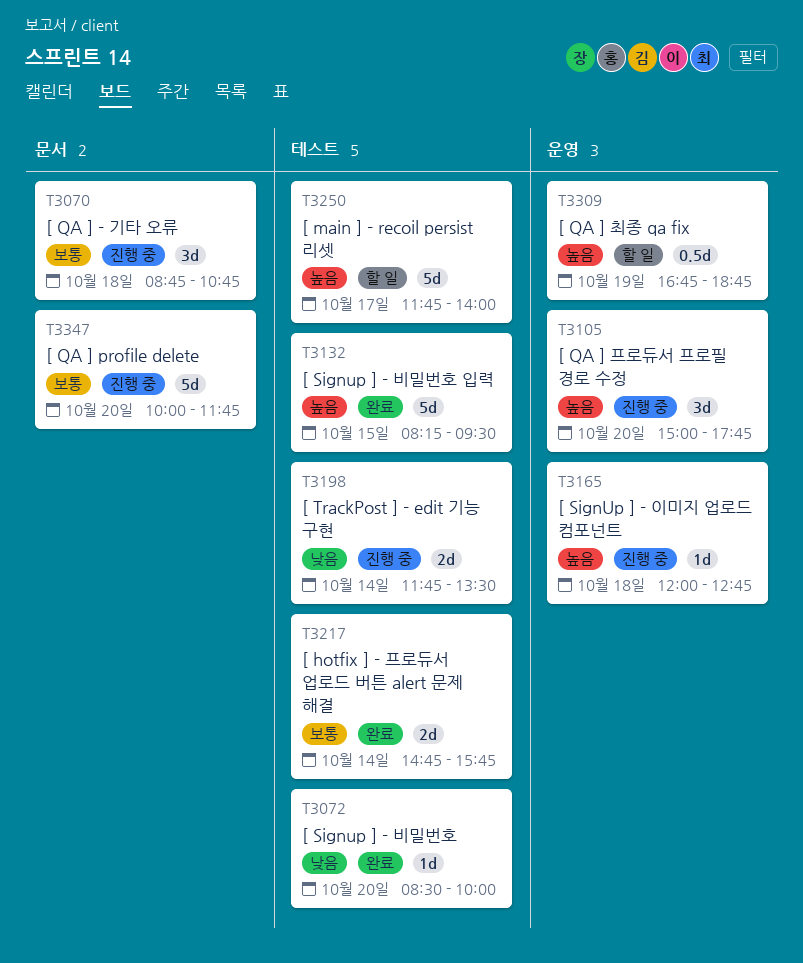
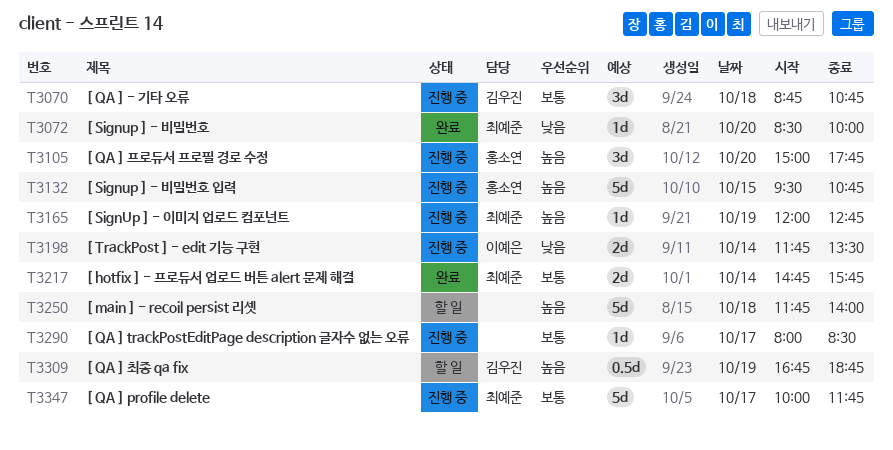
T3132, status: 완료 -> 진행 중
T3132, begins: 08:15 -> 09:30
T3132, ends: 09:30 -> 10:45
T3165, day: Oct 18 -> Oct 19
T3250, day: Oct 17 -> Oct 18
T3290: none -> present
T3347, day: Oct 20 -> Oct 17

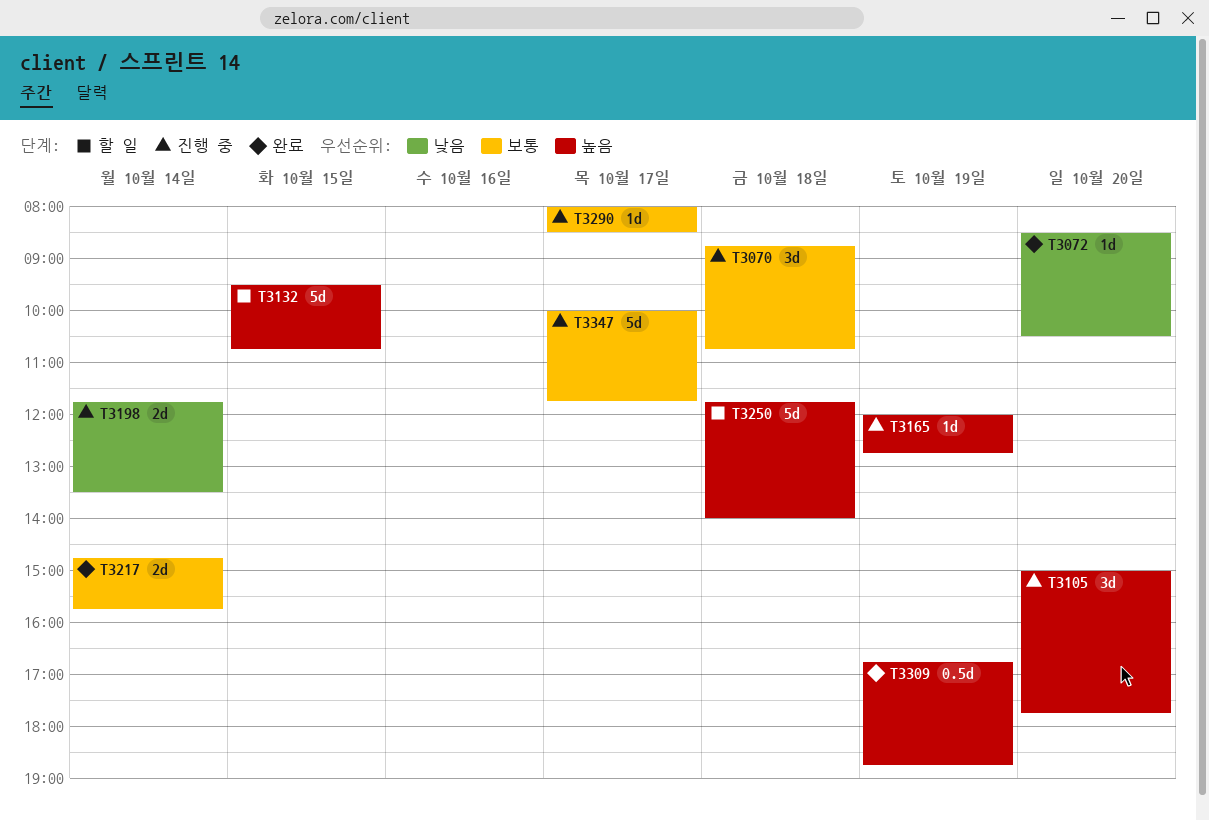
T3072, ends: 10:00 -> 10:30
T3132, status: 진행 중 -> 할 일
T3309, status: 할 일 -> 완료

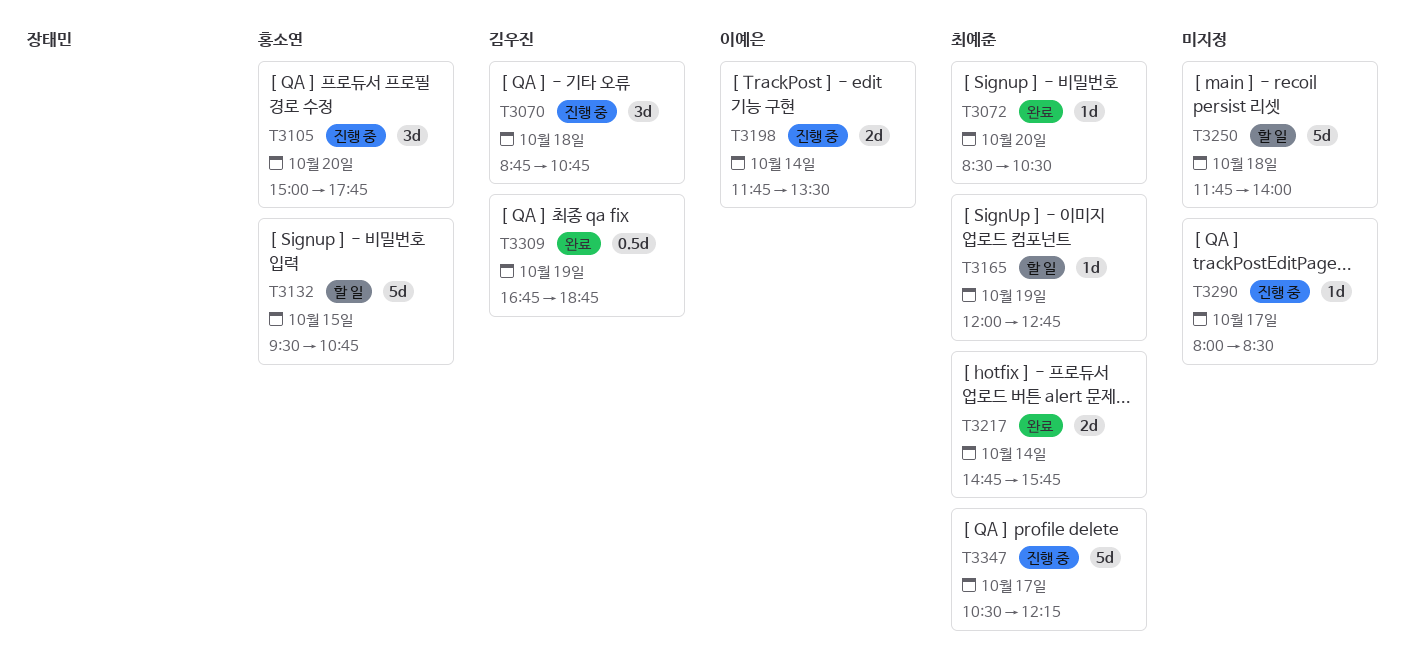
T3165, status: 진행 중 -> 할 일
T3347, begins: 10:00 -> 10:30
T3347, ends: 11:45 -> 12:15

